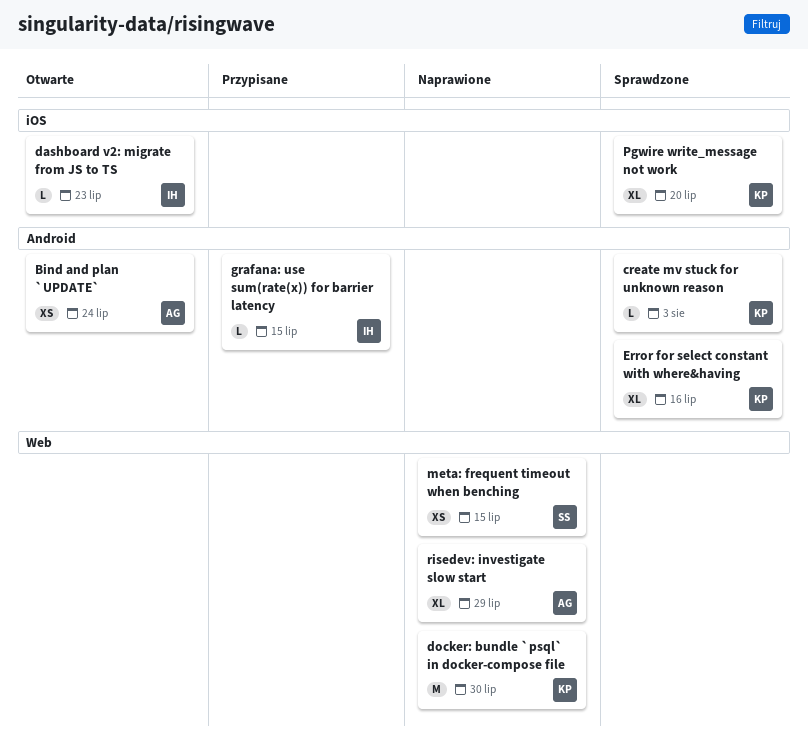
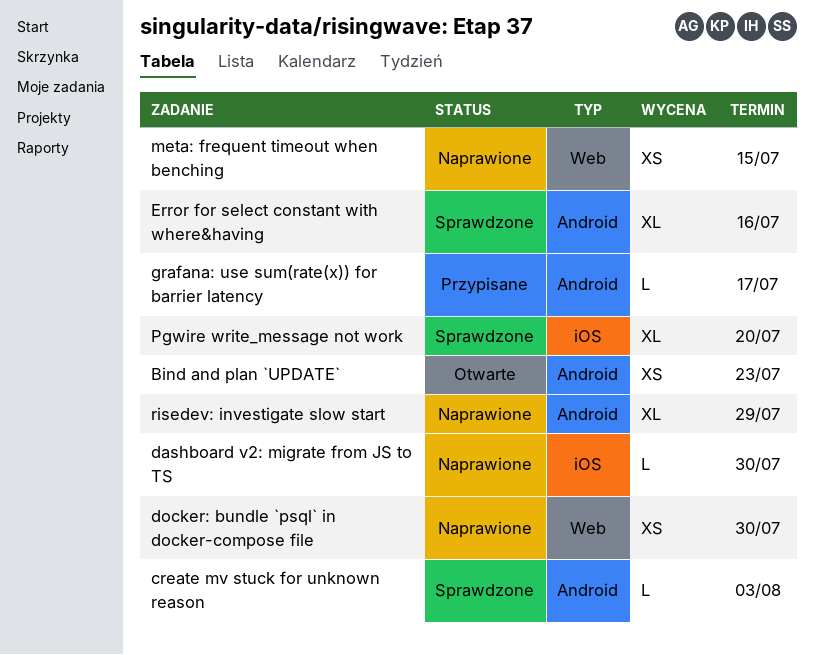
Bind and plan `UPDATE`, due: Jul 24 -> Jul 23
dashboard v2: migrate from JS to TS, status: Otwarte -> Naprawione
dashboard v2: migrate from JS to TS, due: Jul 23 -> Jul 30
docker: bundle `psql` in docker-compose file, estimate: M -> XS
grafana: use sum(rate(x)) for barrier latency, due: Jul 15 -> Jul 17
risedev: investigate slow start, label: Web -> Android

